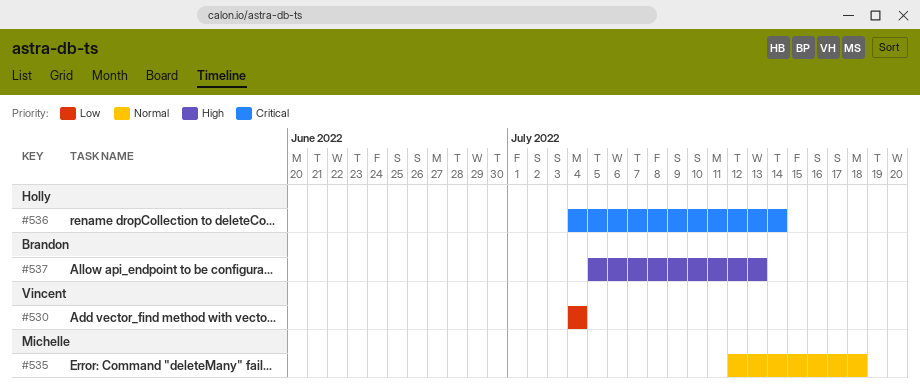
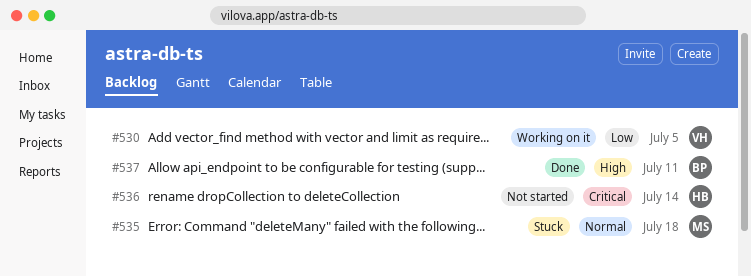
#530, due: Jul 4 -> Jul 5
#537, due: Jul 13 -> Jul 11

